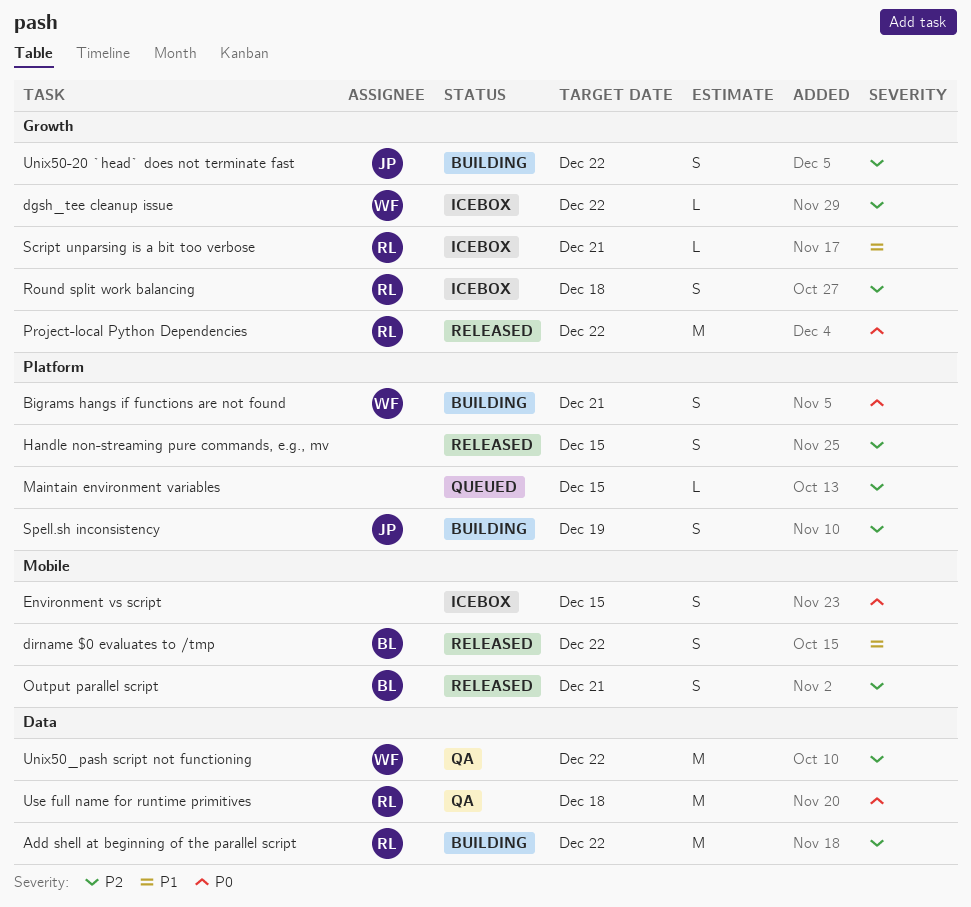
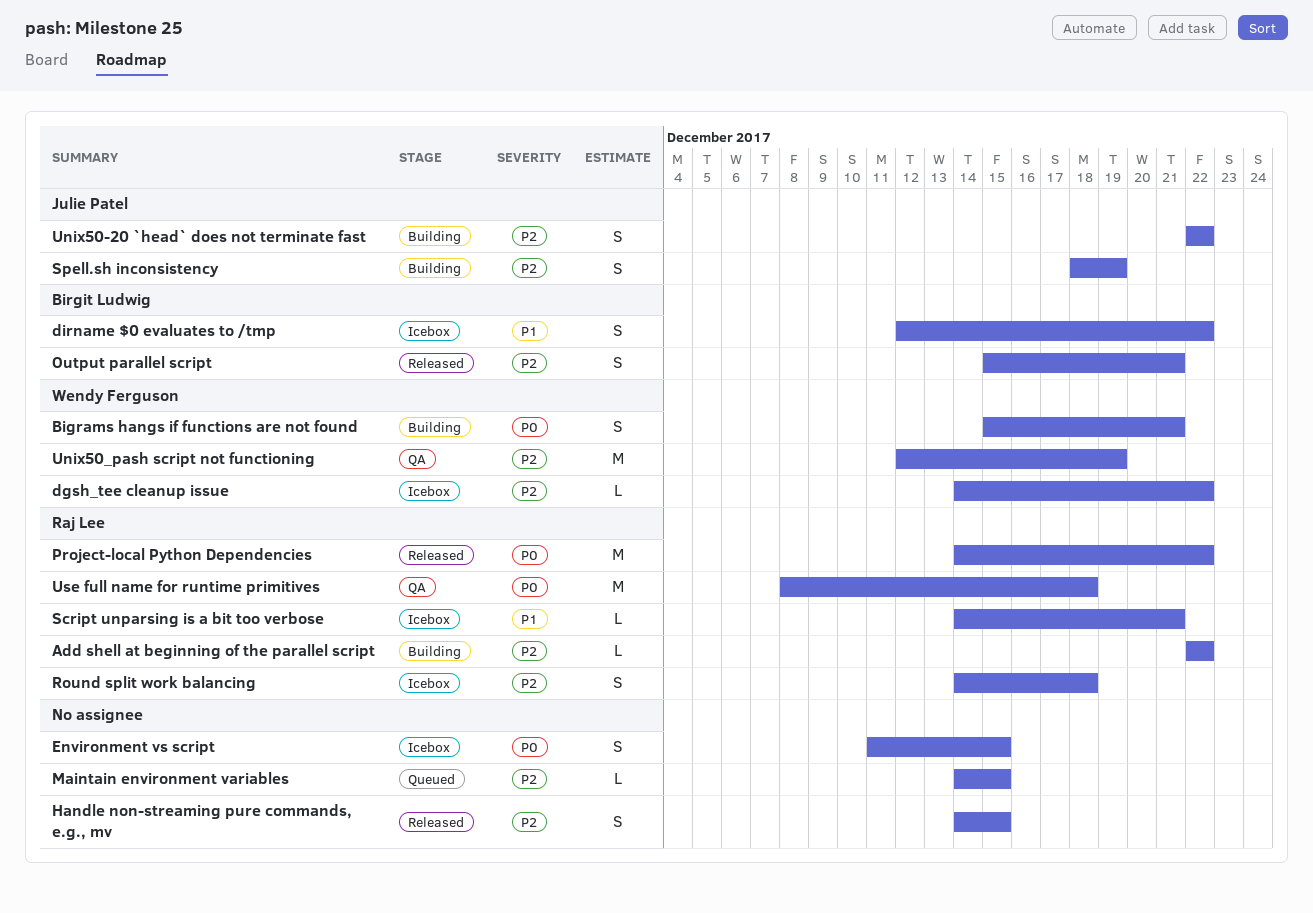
Add shell at beginning of the parallel script, estimate: M -> L
dirname $0 evaluates to /tmp, status: Released -> Icebox
Unix50_pash script not functioning, due: Dec 22 -> Dec 19

